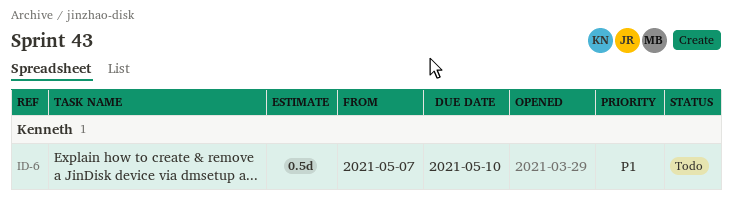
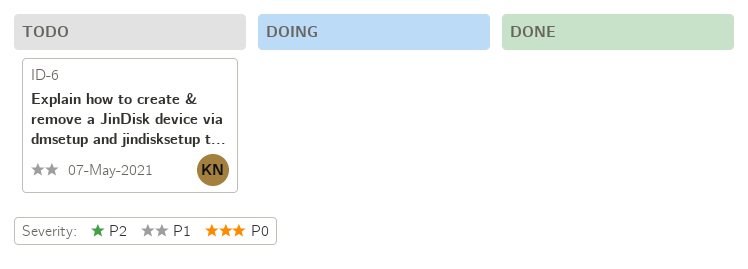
ID-6, due: May 10 -> May 7

